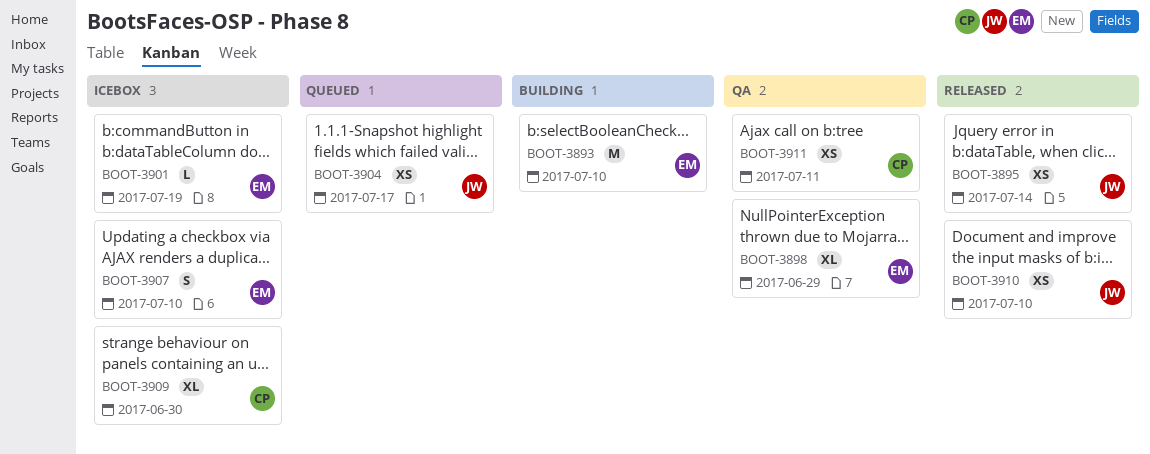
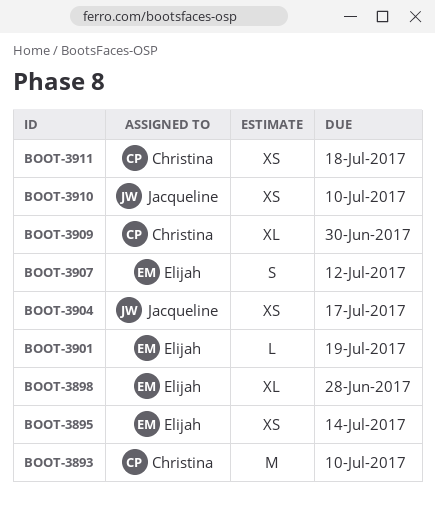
BOOT-3893, owner: Elijah -> Christina
BOOT-3895, owner: Jacqueline -> Elijah
BOOT-3898, due: Jun 29 -> Jun 28
BOOT-3907, due: Jul 10 -> Jul 12
BOOT-3911, due: Jul 11 -> Jul 18

